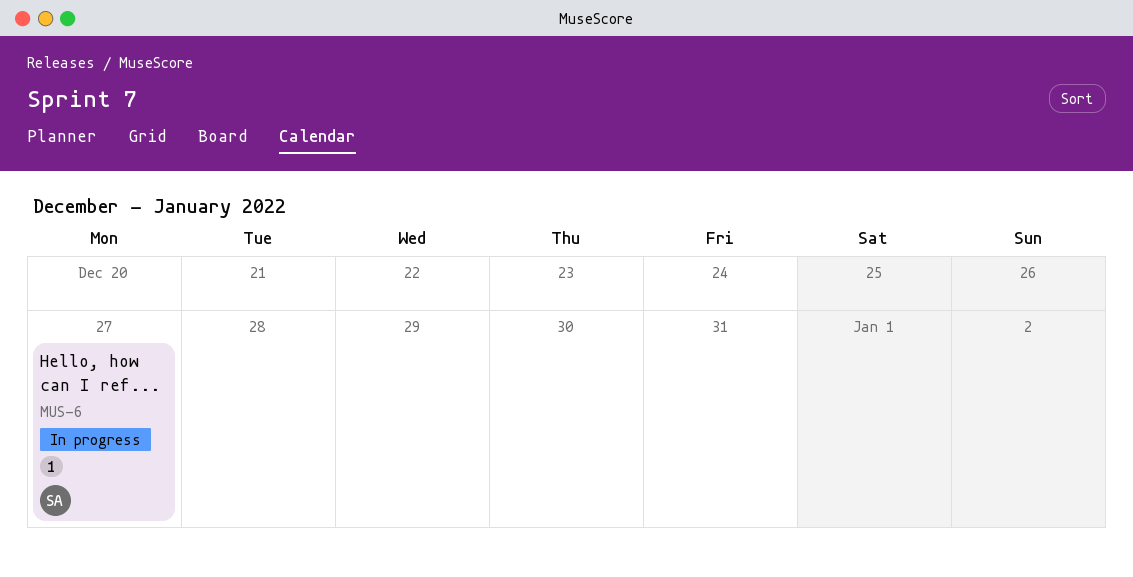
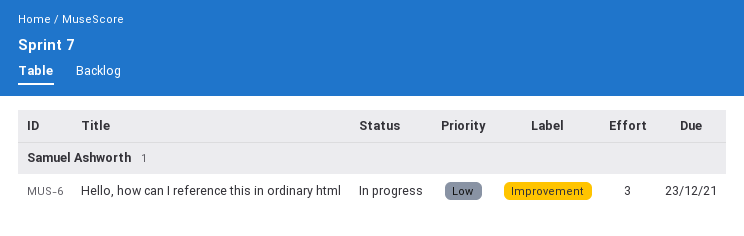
MUS-6, estimate: 1 -> 3
MUS-6, due: Dec 27 -> Dec 23

